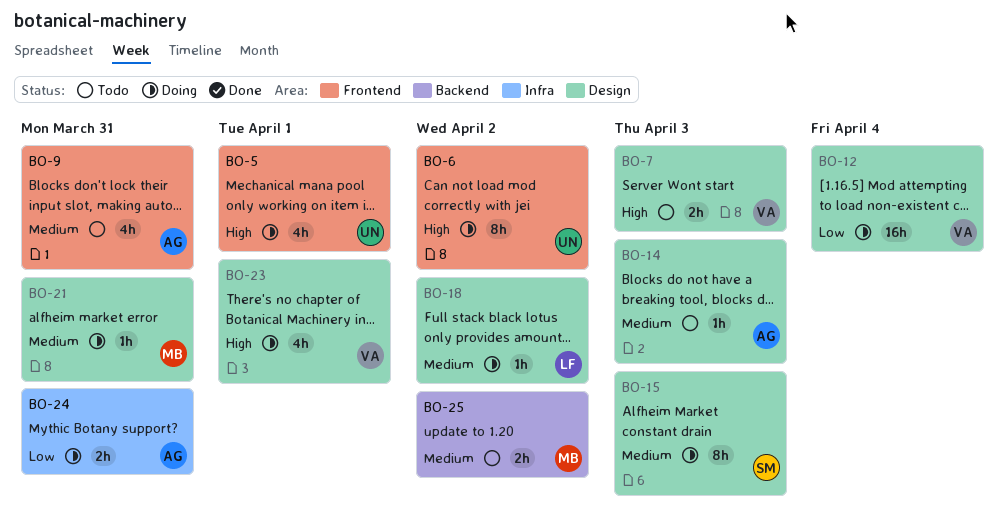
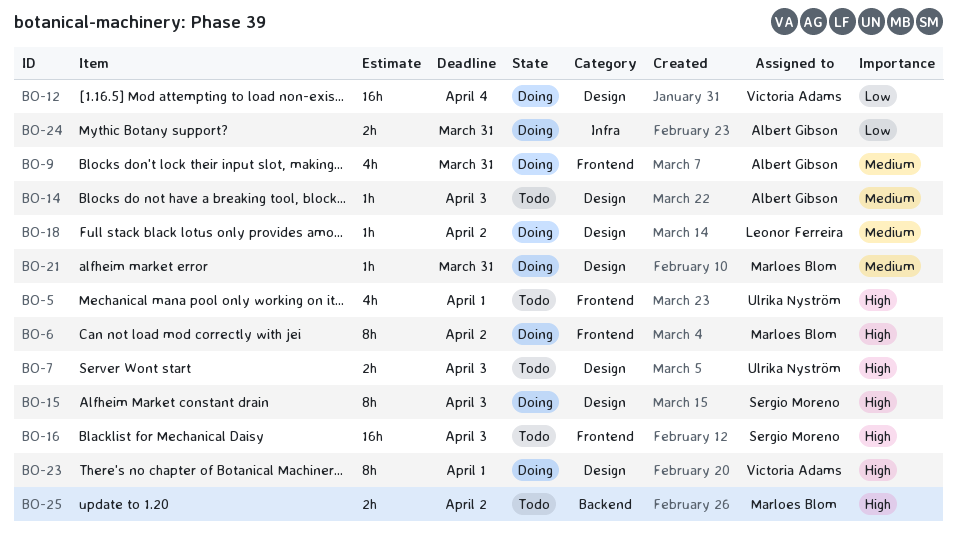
BO-5, status: Doing -> Todo
BO-6, owner: Ulrika Nyström -> Marloes Blom
BO-7, owner: Victoria Adams -> Ulrika Nyström
BO-9, status: Todo -> Doing
BO-15, priority: Medium -> High
BO-16: none -> present
BO-23, estimate: 4h -> 8h
BO-25, priority: Medium -> High

